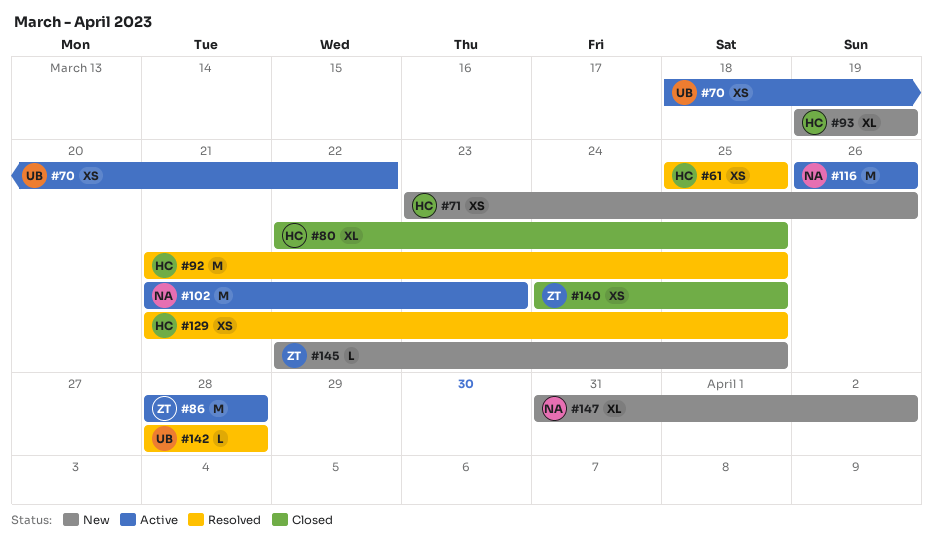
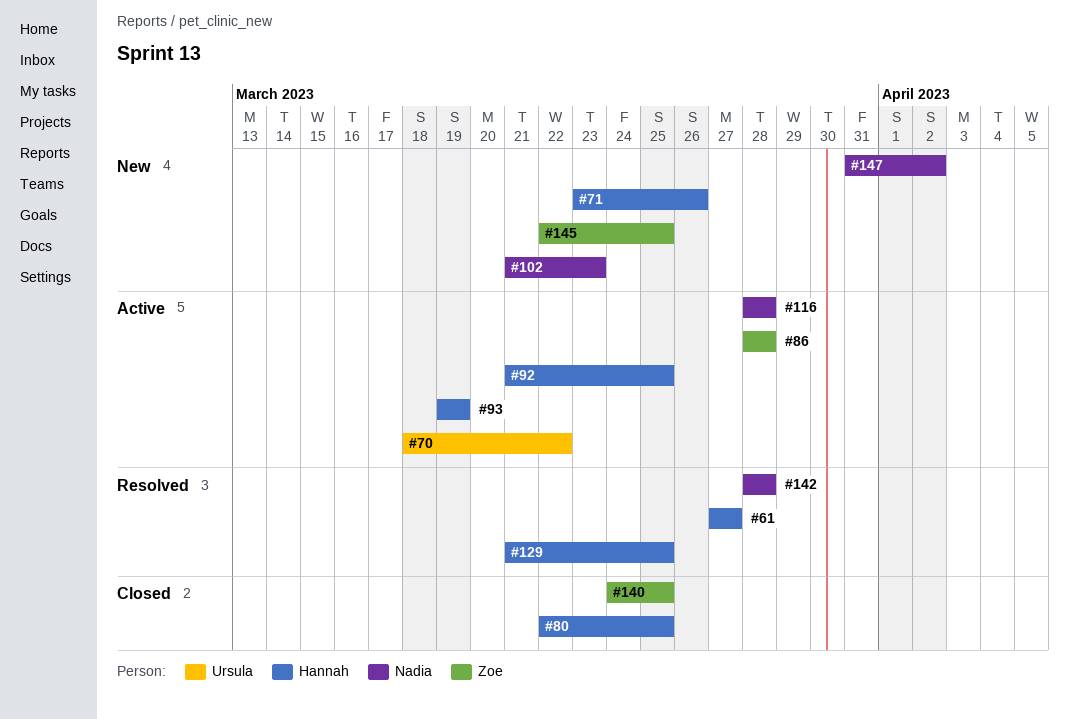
#61, start: Mar 25 -> Mar 27
#61, due: Mar 25 -> Mar 27
#92, status: Resolved -> Active
#93, status: New -> Active
#102, status: Active -> New
#116, start: Mar 26 -> Mar 28
#116, due: Mar 26 -> Mar 28
#142, owner: Ursula -> Nadia

